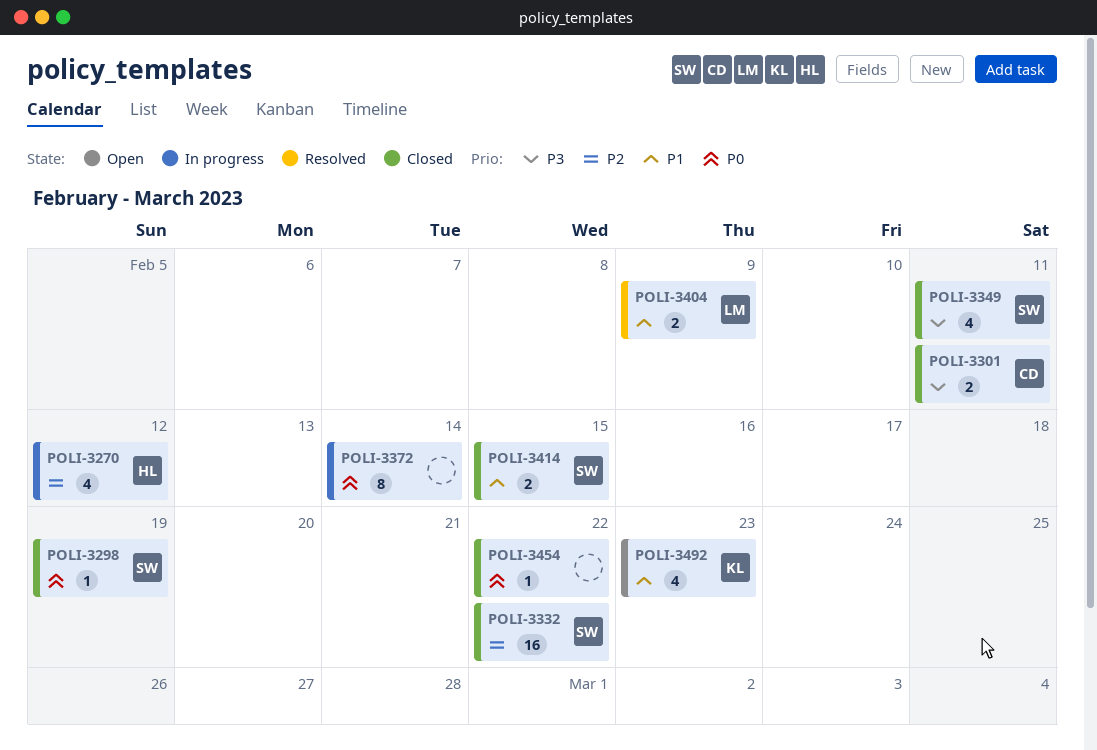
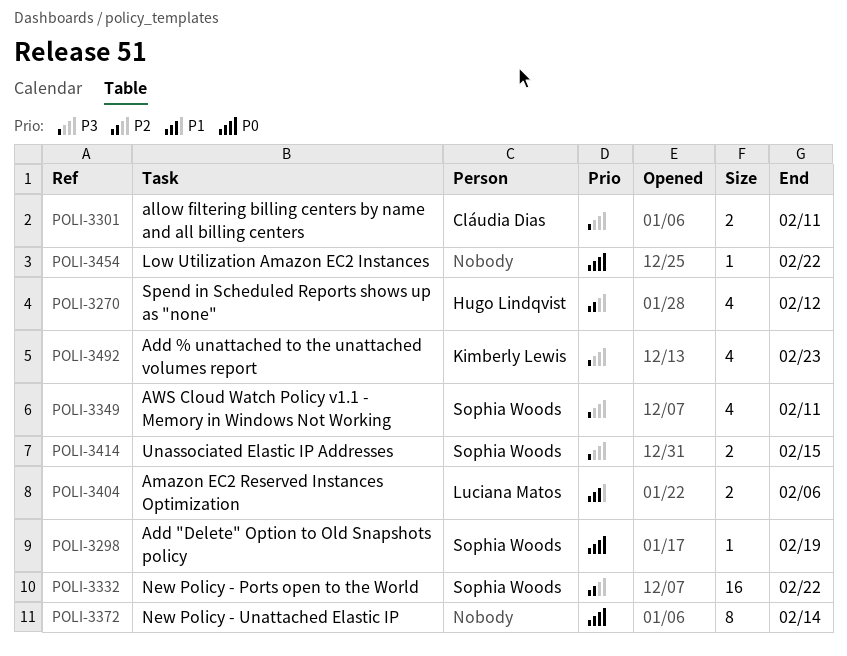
POLI-3404, due: Feb 9 -> Feb 6
POLI-3414, priority: P1 -> P3
POLI-3492, priority: P1 -> P3

